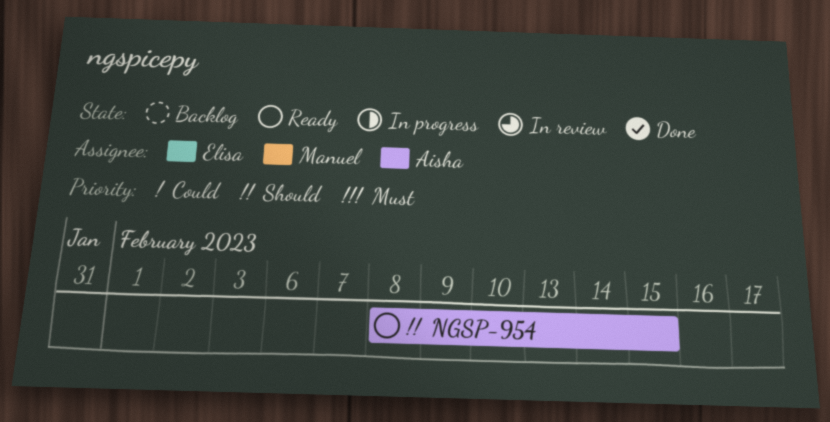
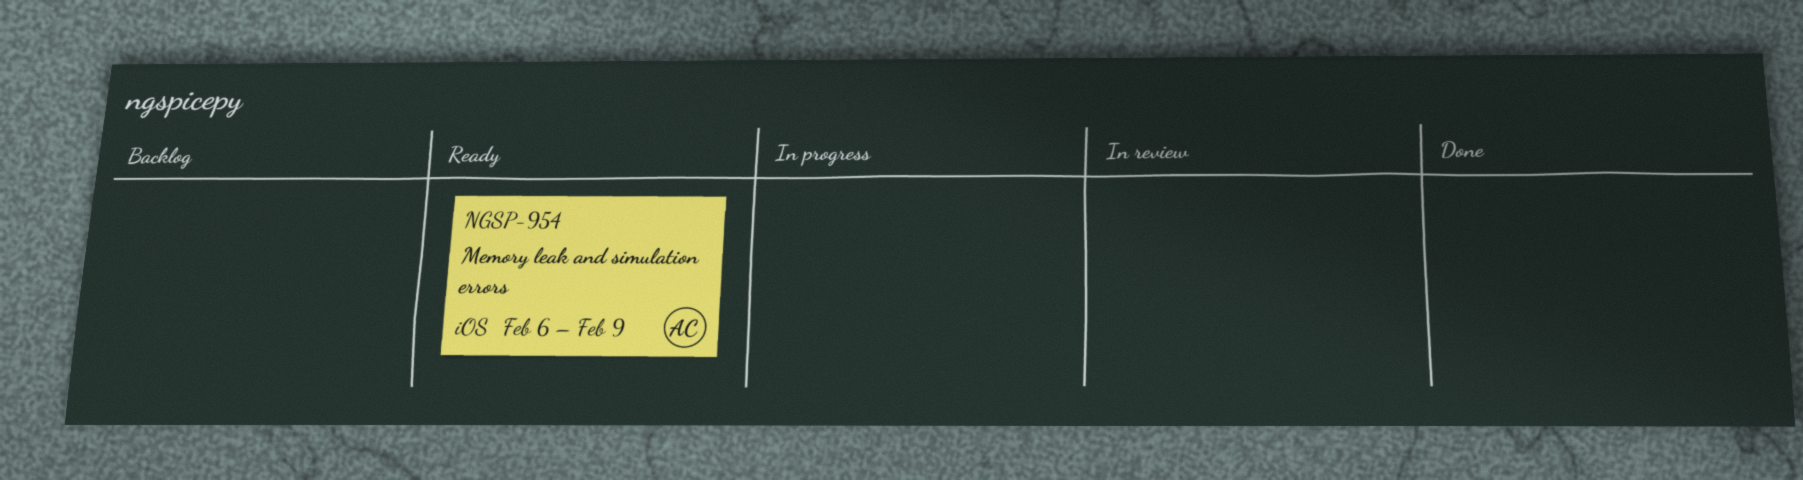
NGSP-954, start: Feb 8 -> Feb 6
NGSP-954, due: Feb 15 -> Feb 9

